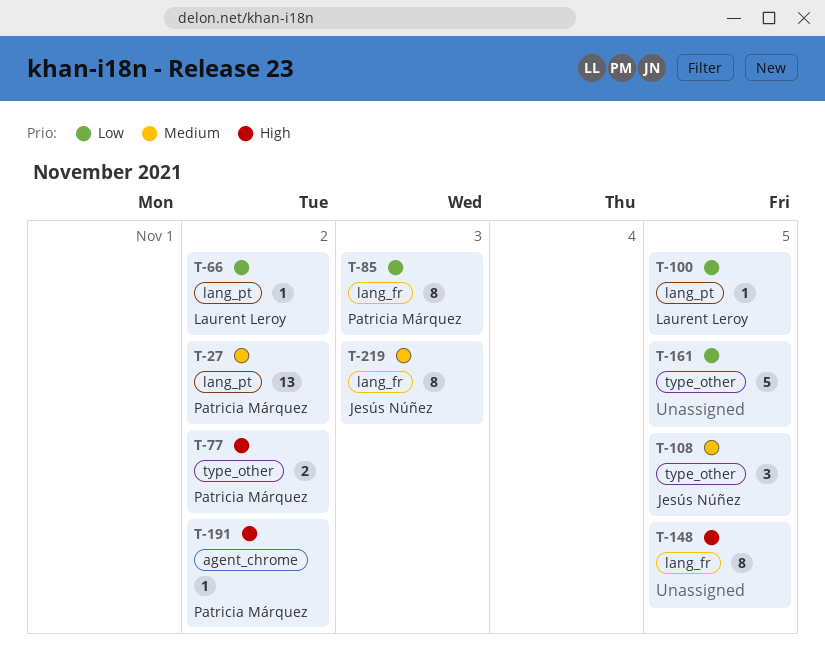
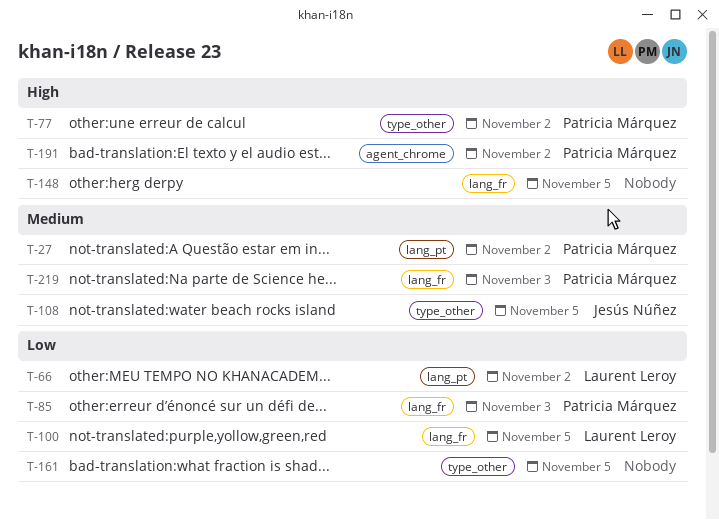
T-100, label: lang_pt -> lang_fr
T-219, owner: Jesús Núñez -> Patricia Márquez

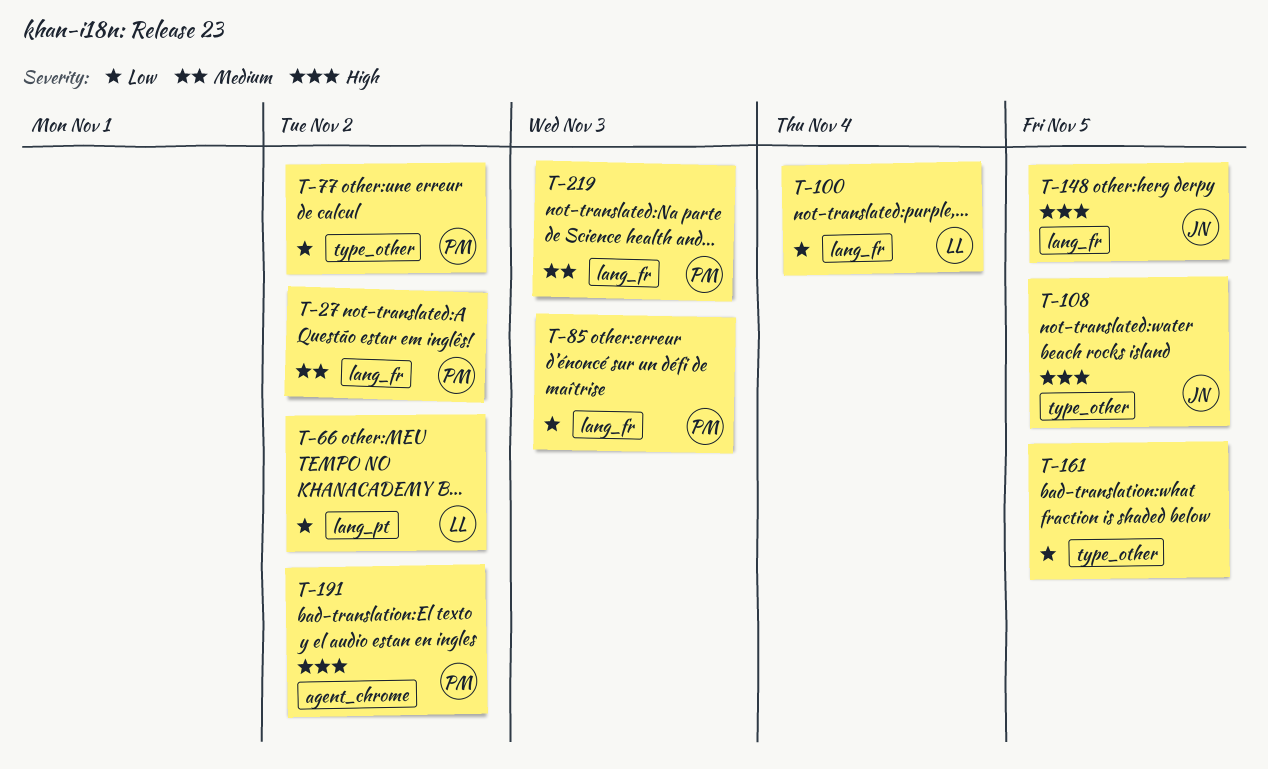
T-27, label: lang_pt -> lang_fr
T-77, priority: High -> Low
T-100, due: Nov 5 -> Nov 4
T-108, priority: Medium -> High
T-148, owner: none -> Jesús Núñez

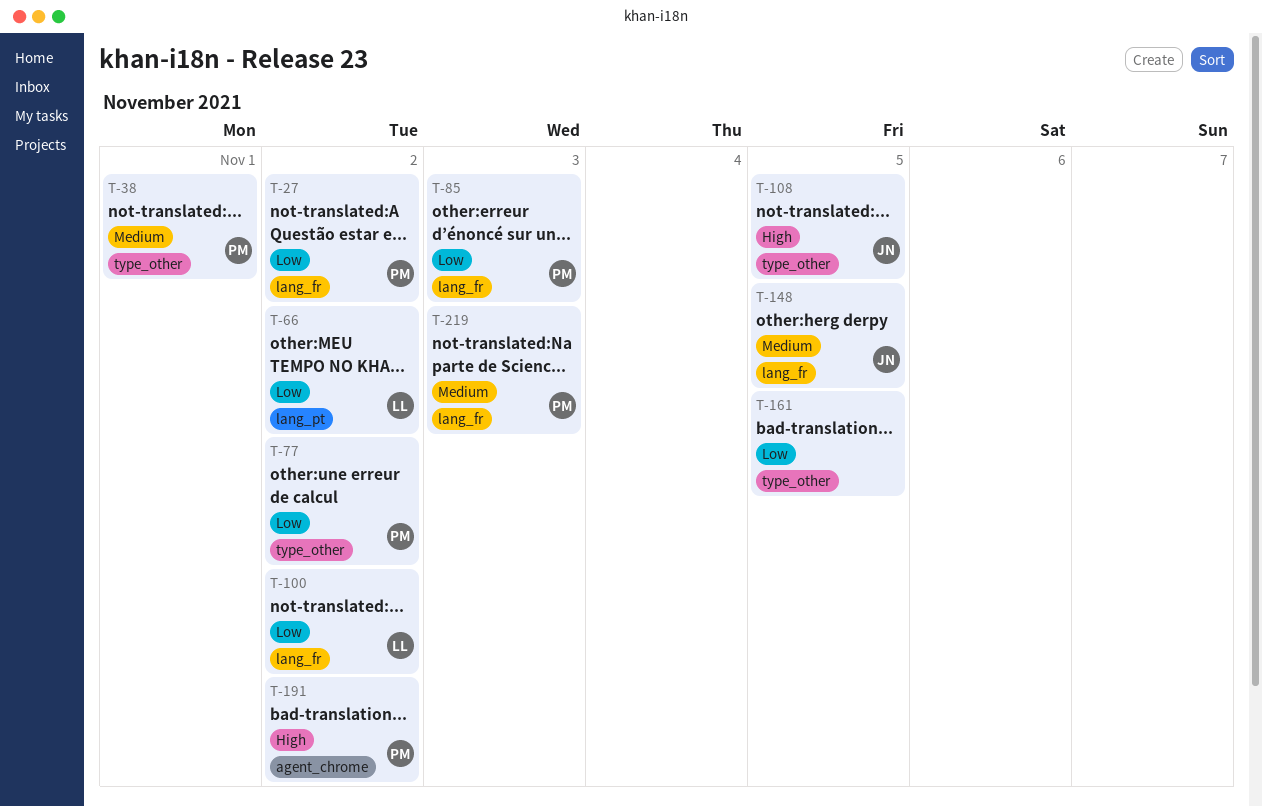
T-27, priority: Medium -> Low
T-38: none -> present
T-100, due: Nov 4 -> Nov 2
T-148, priority: High -> Medium

